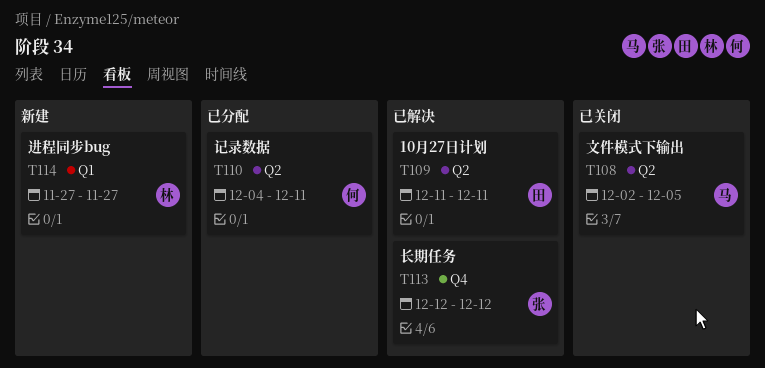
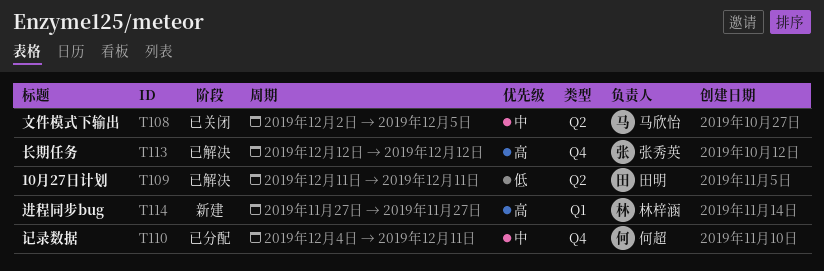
T110, label: Q2 -> Q4

